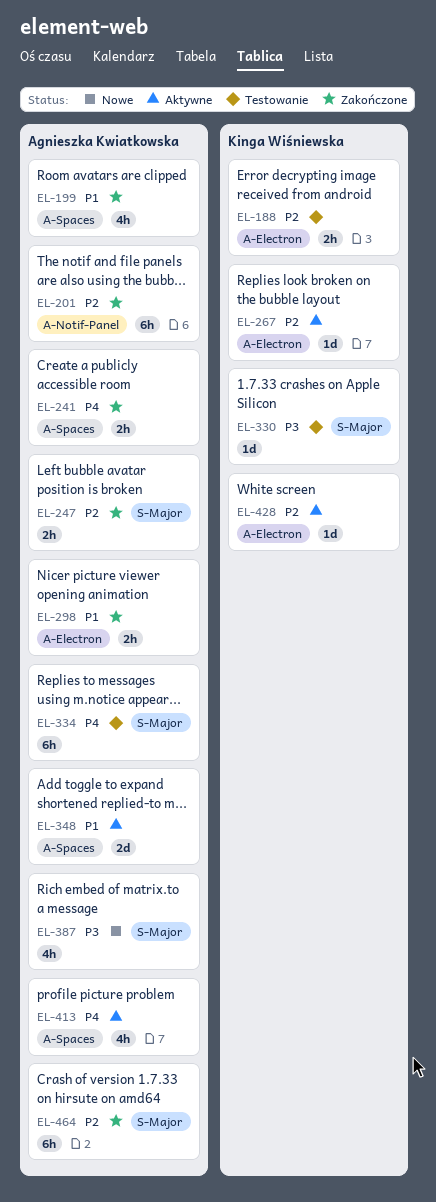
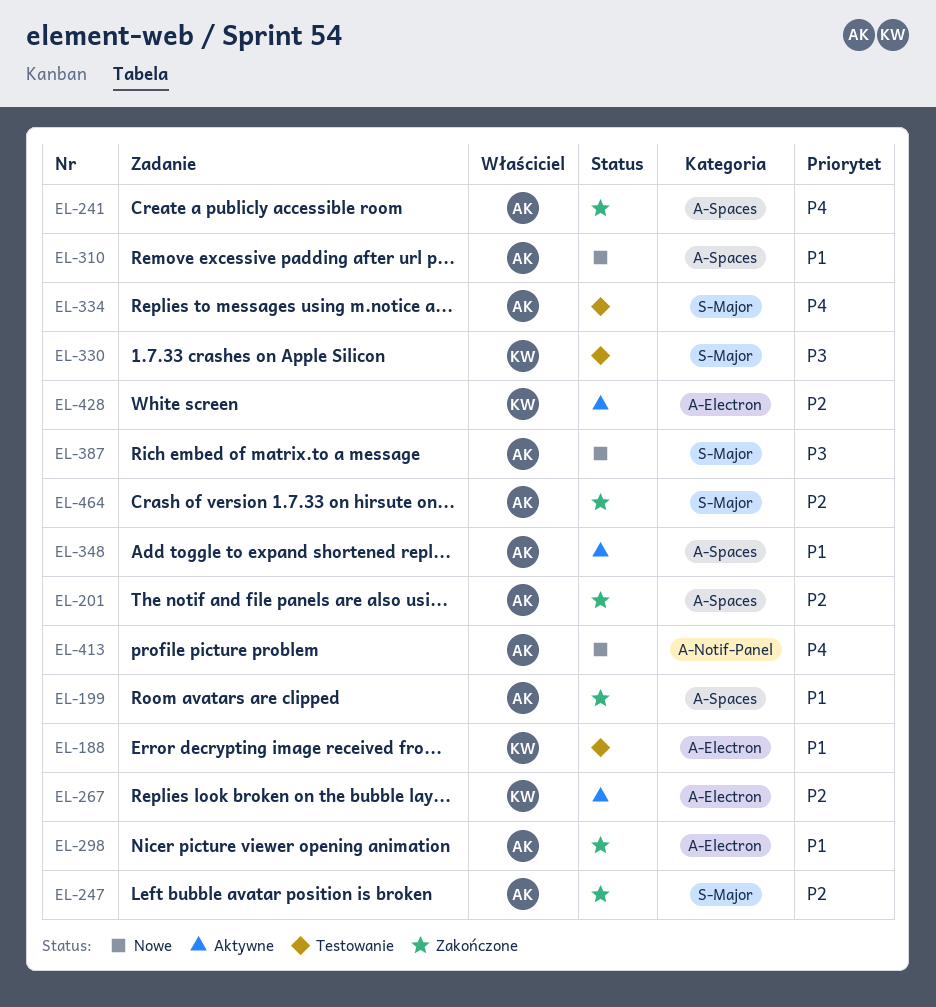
EL-188, priority: P2 -> P1
EL-201, label: A-Notif-Panel -> A-Spaces
EL-310: none -> present
EL-413, status: Aktywne -> Nowe
EL-413, label: A-Spaces -> A-Notif-Panel

